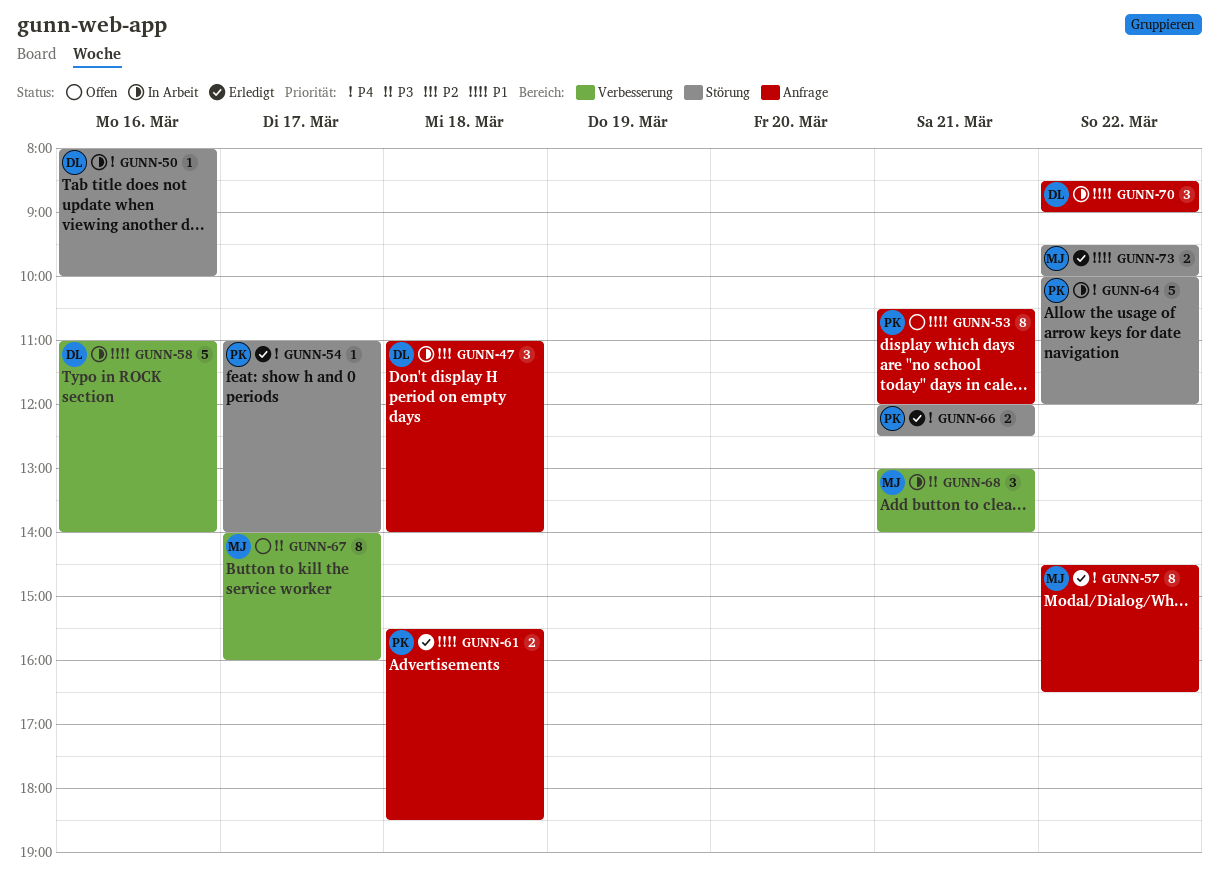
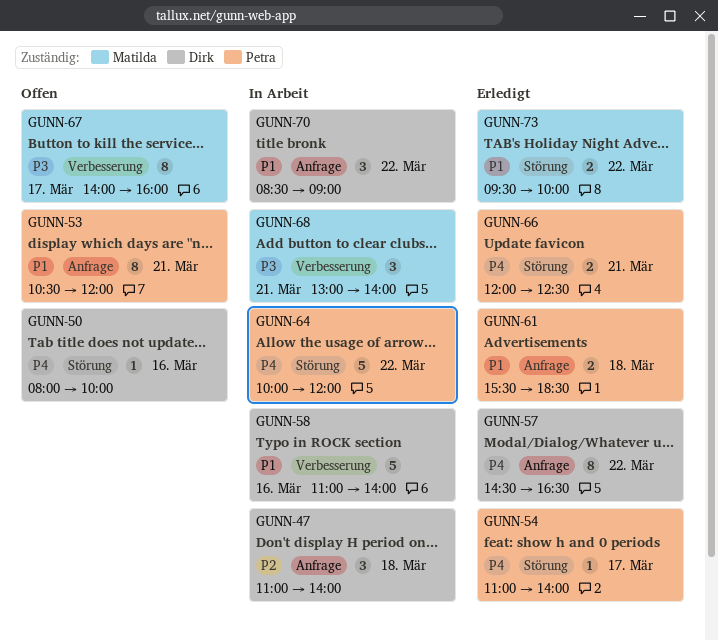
GUNN-50, status: In Arbeit -> Offen
GUNN-57, owner: Matilda -> Dirk

